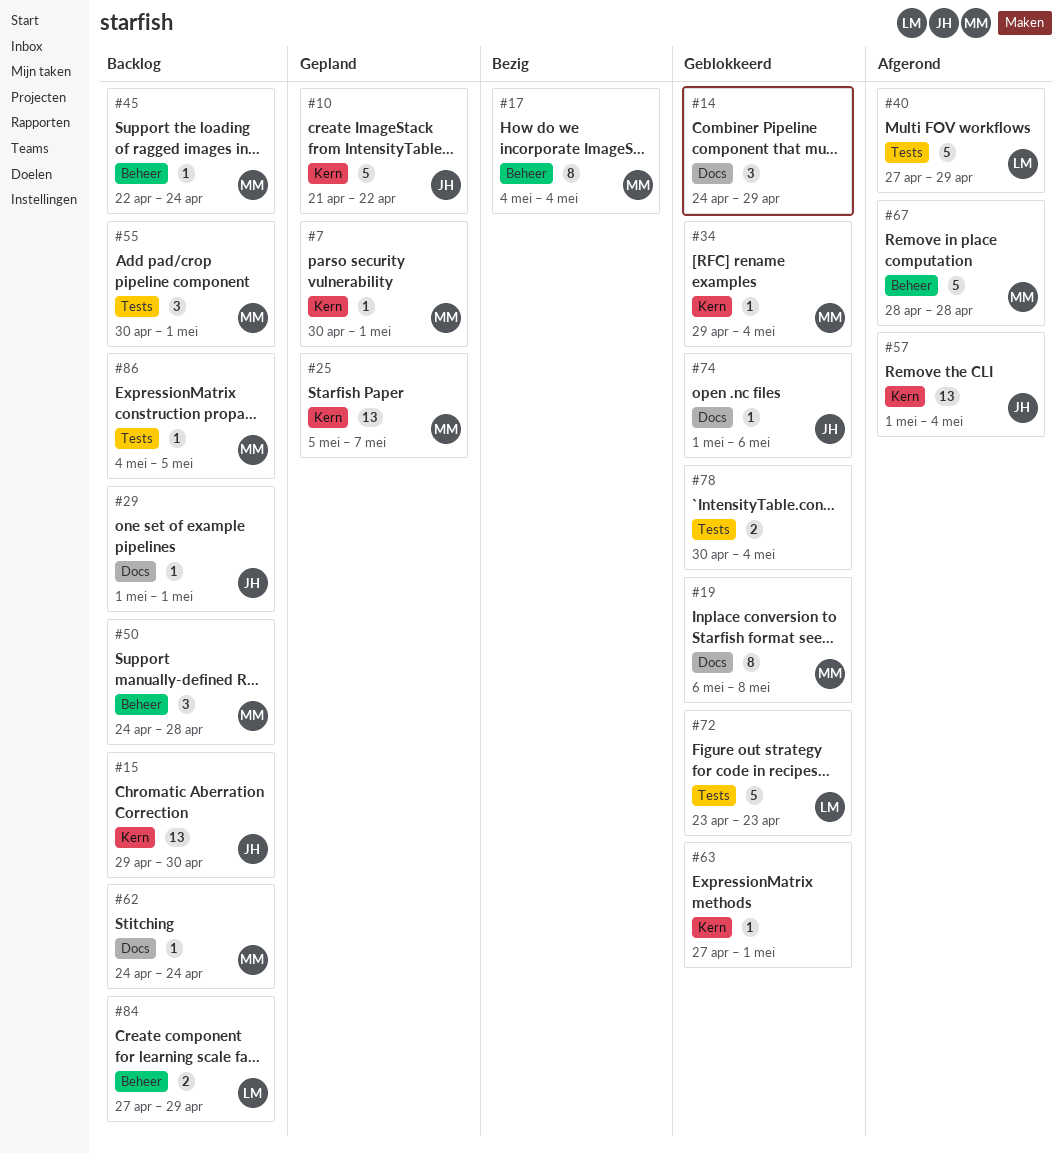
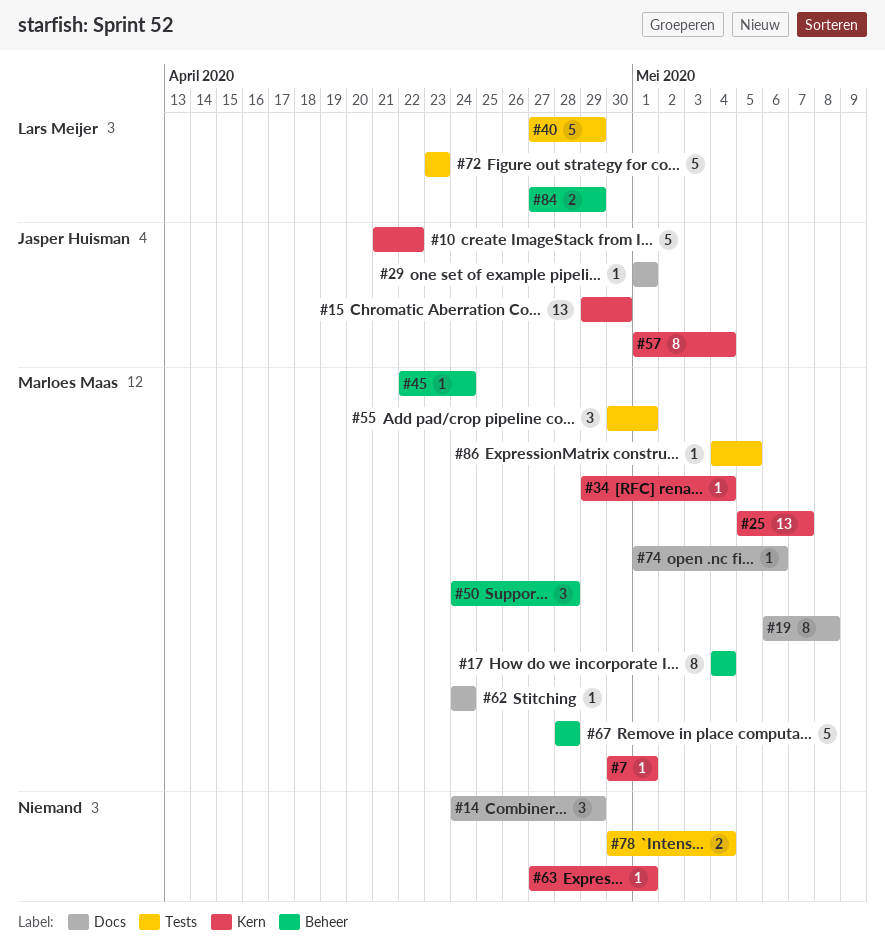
#57, estimate: 13 -> 8
#74, owner: Jasper Huisman -> Marloes Maas

